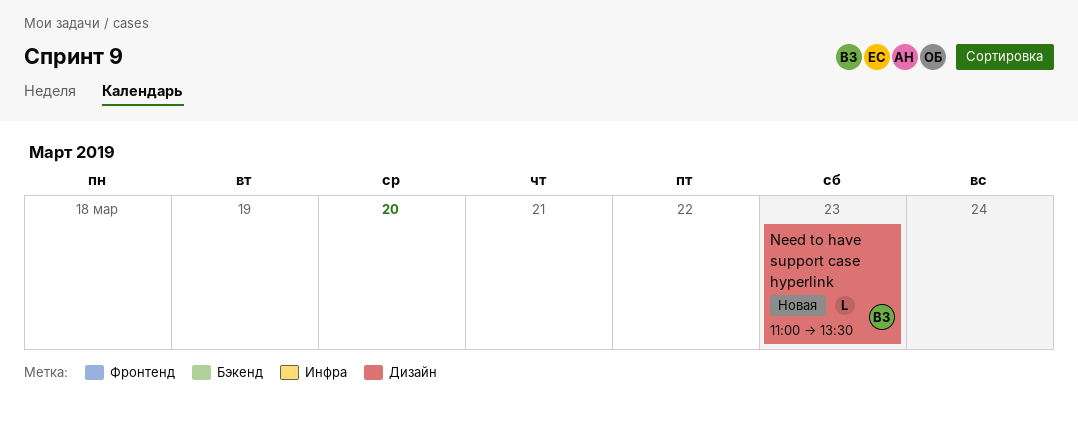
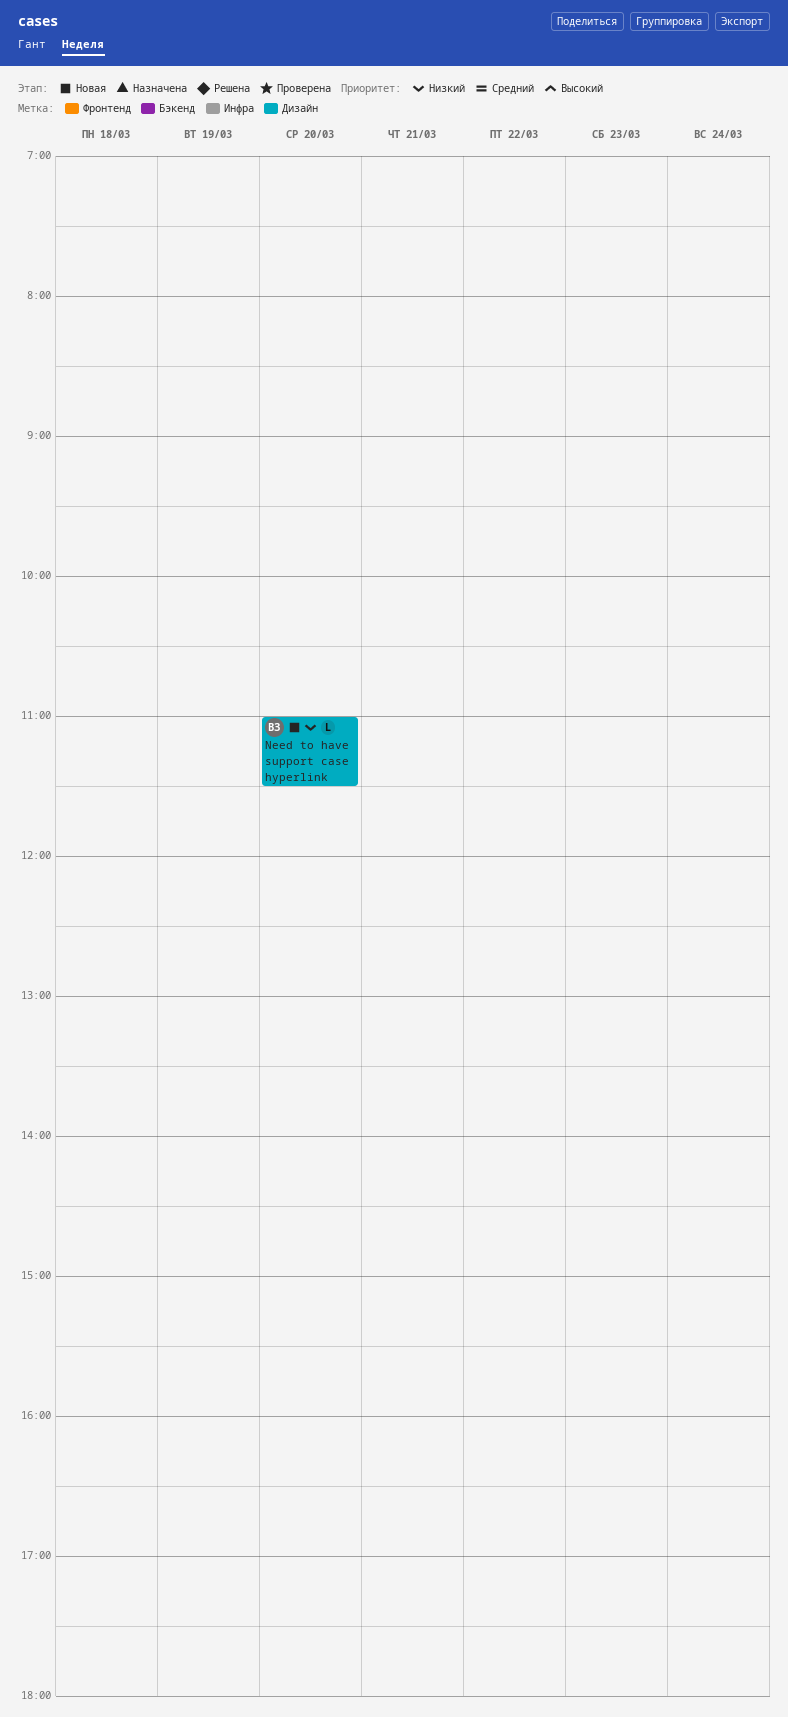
Need to have support case hyperlink, day: Mar 23 -> Mar 20
Need to have support case hyperlink, ends: 13:30 -> 11:30

